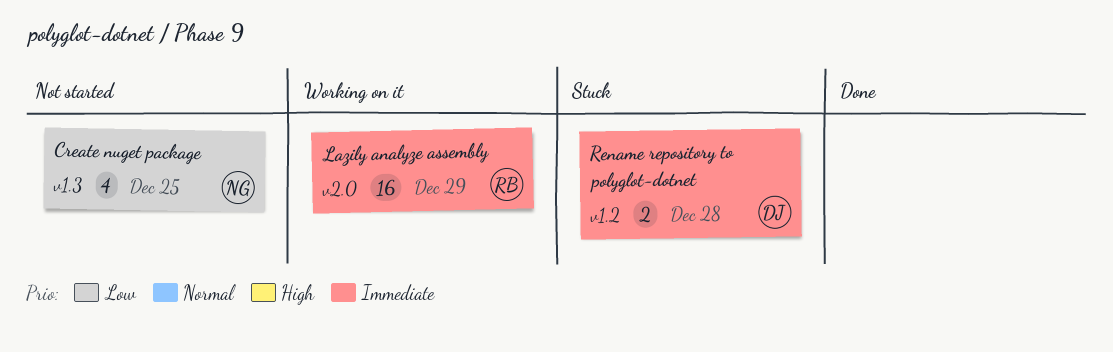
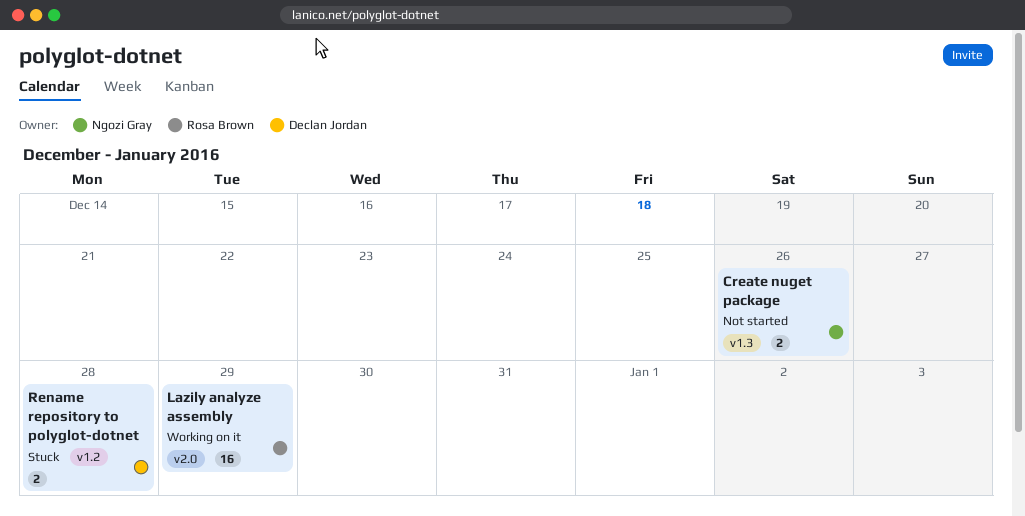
Create nuget package, estimate: 4 -> 2
Create nuget package, due: Dec 25 -> Dec 26

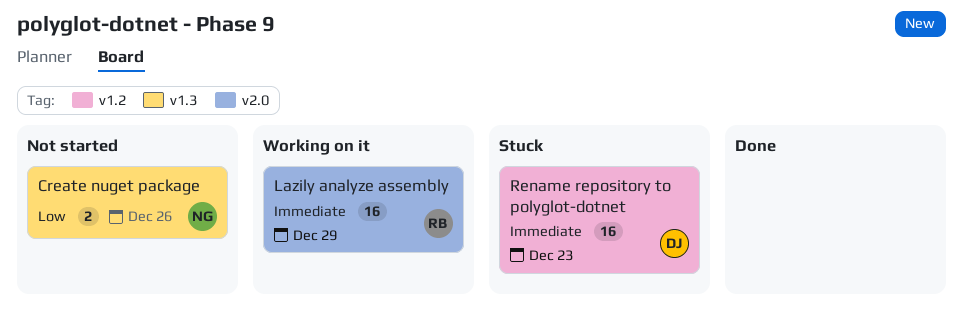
Rename repository to polyglot-dotnet, estimate: 2 -> 16
Rename repository to polyglot-dotnet, due: Dec 28 -> Dec 23

